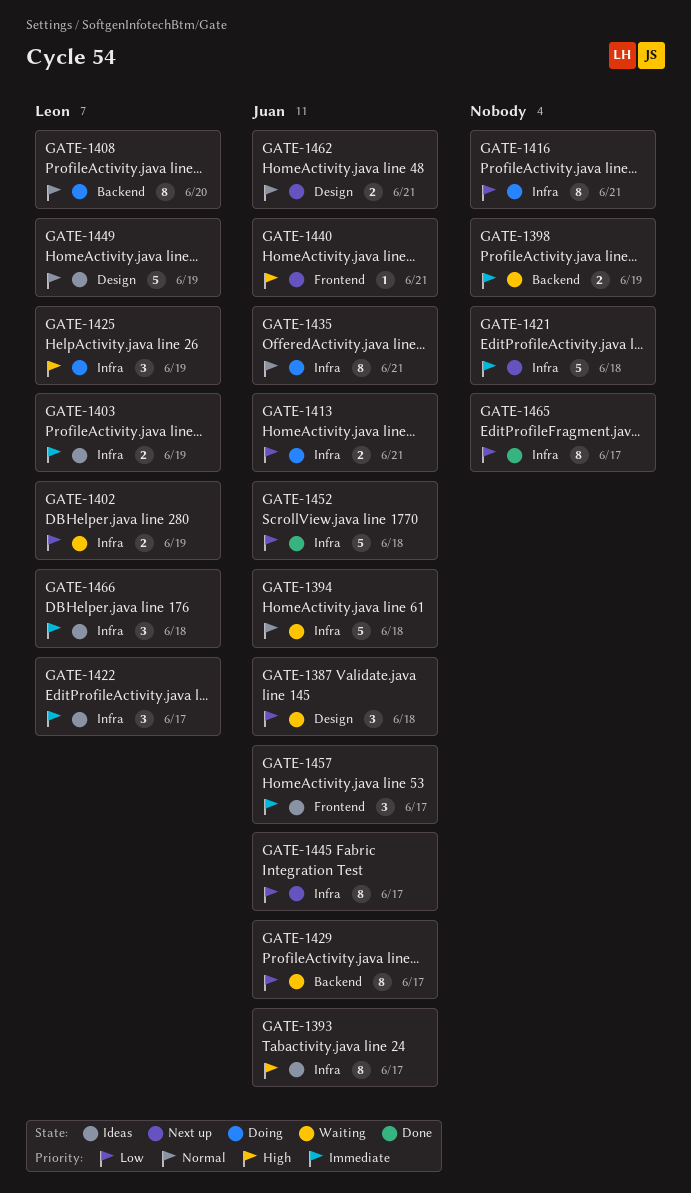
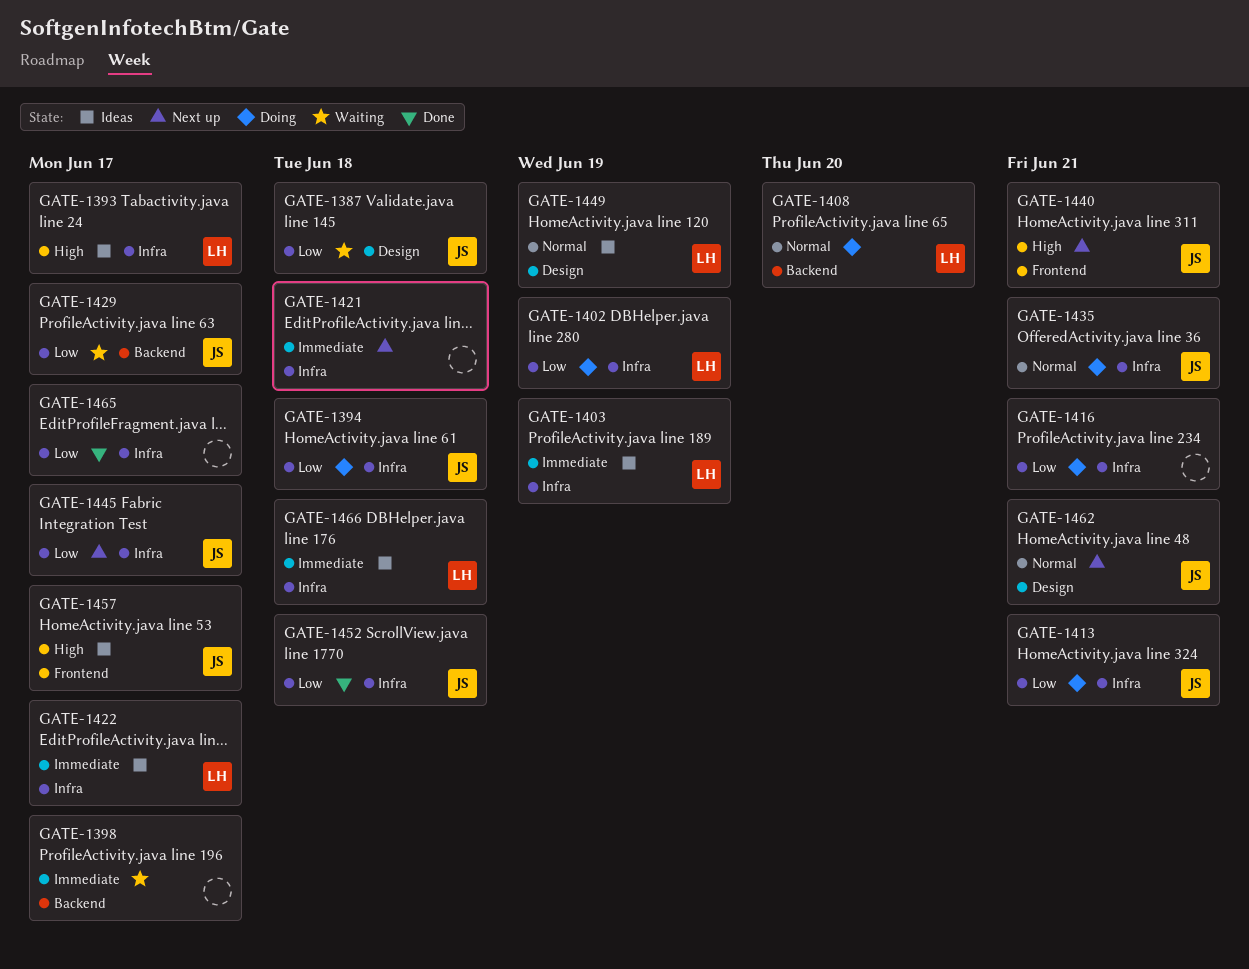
GATE-1393, owner: Juan -> Leon
GATE-1394, status: Waiting -> Doing
GATE-1394, priority: Normal -> Low
GATE-1398, due: Jun 19 -> Jun 17
GATE-1402, status: Waiting -> Doing
GATE-1425: present -> none
GATE-1457, priority: Immediate -> High

